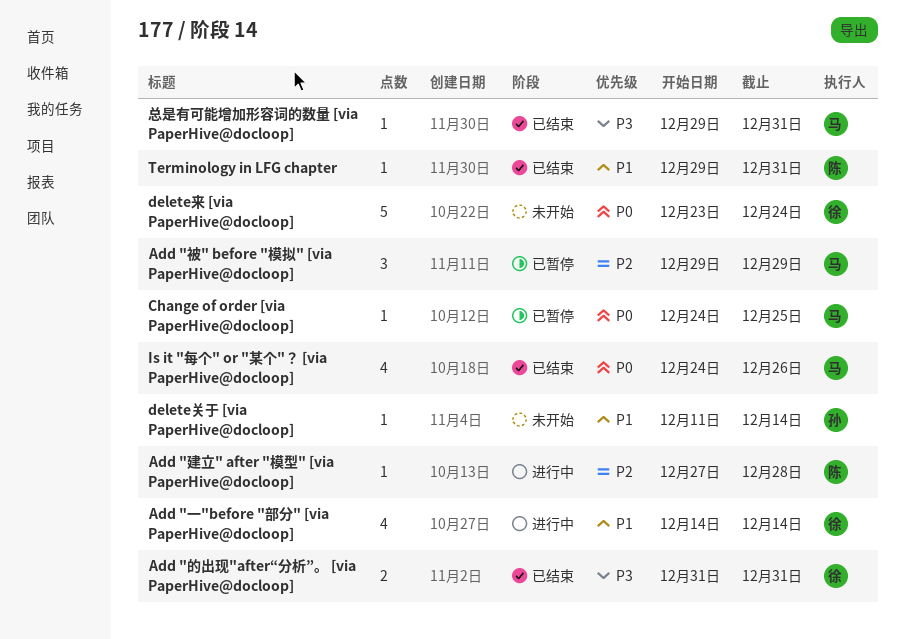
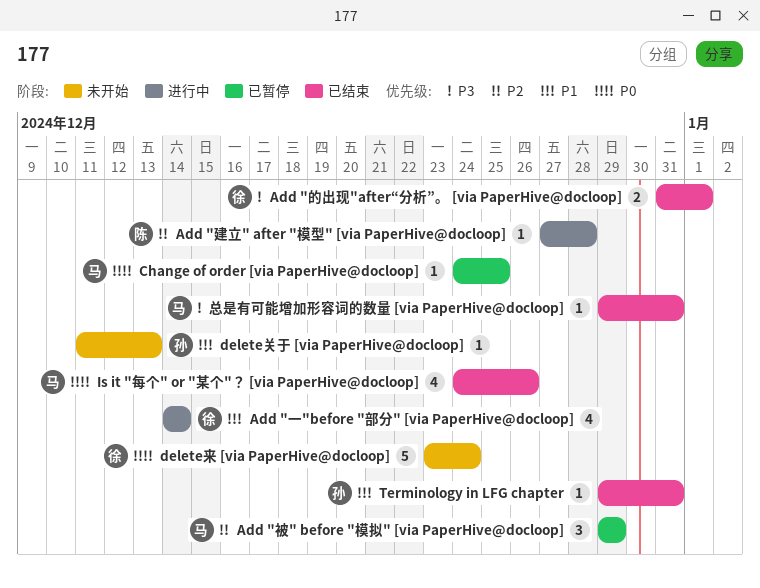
Add "的出现"after“分析”。 [via PaperHive@docloop], due: Dec 31 -> Jan 1
delete关于 [via PaperHive@docloop], due: Dec 14 -> Dec 13
Terminology in LFG chapter, owner: 陈 -> 孙

